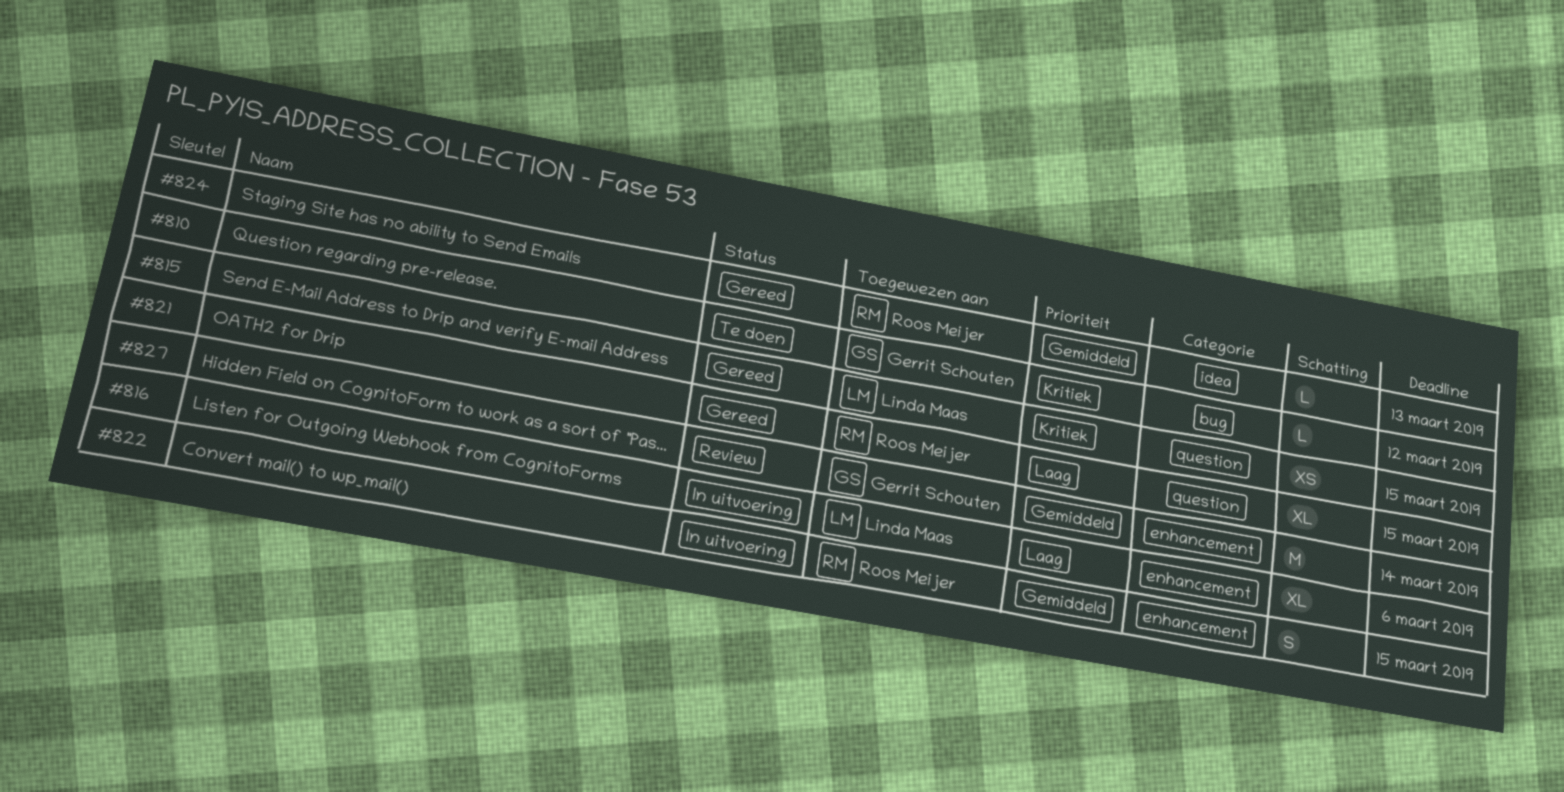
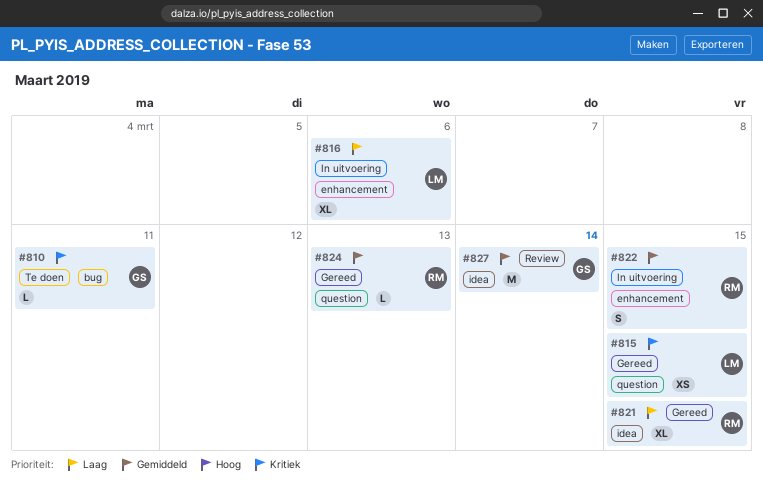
#810, due: Mar 12 -> Mar 11
#821, label: question -> idea
#824, label: idea -> question
#827, label: enhancement -> idea

